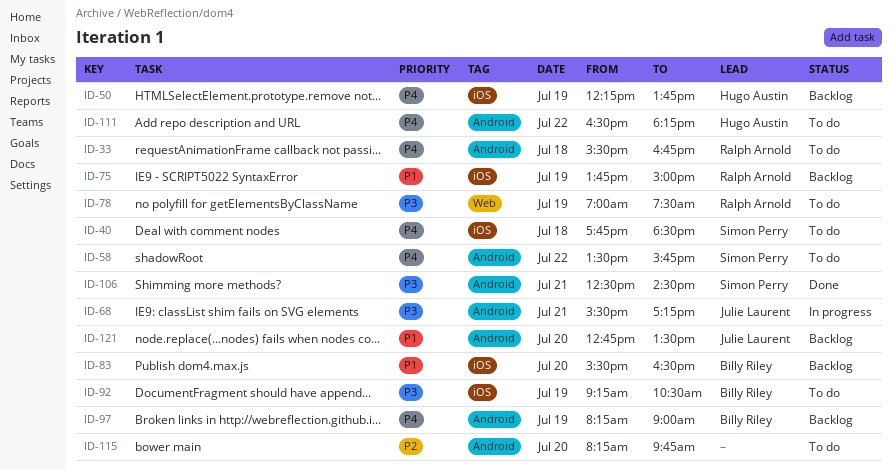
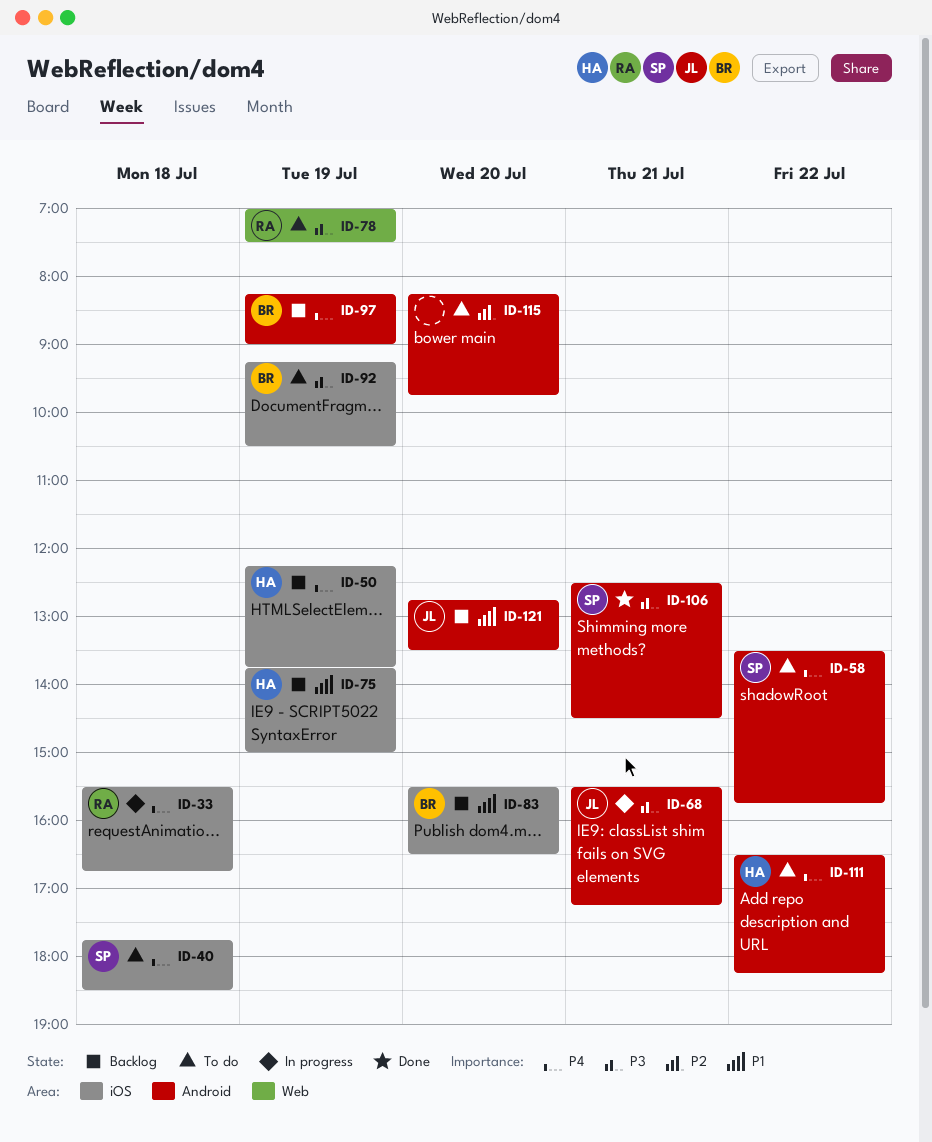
ID-33, status: To do -> In progress
ID-33, label: Android -> iOS
ID-75, owner: Ralph Arnold -> Hugo Austin

